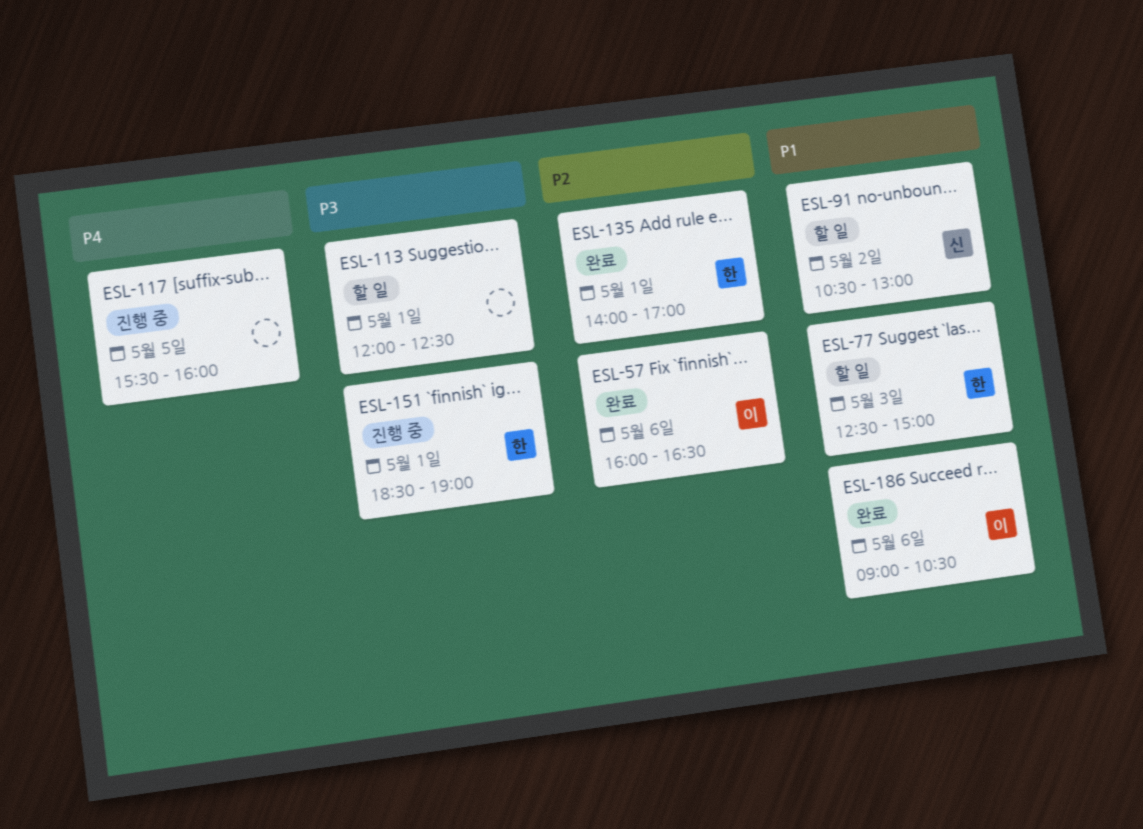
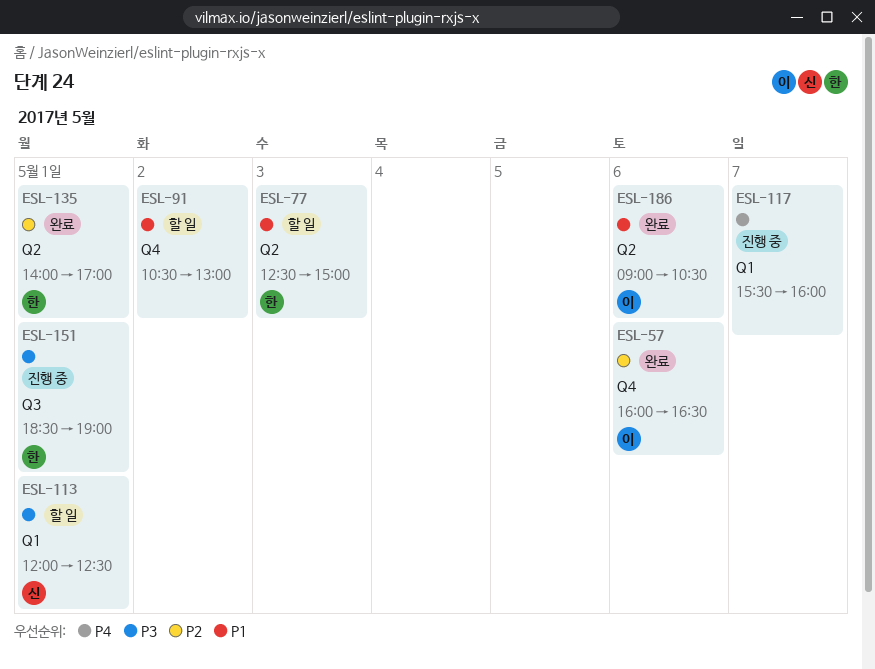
ESL-91, owner: 신 -> none
ESL-113, owner: none -> 신
ESL-117, day: May 5 -> May 7

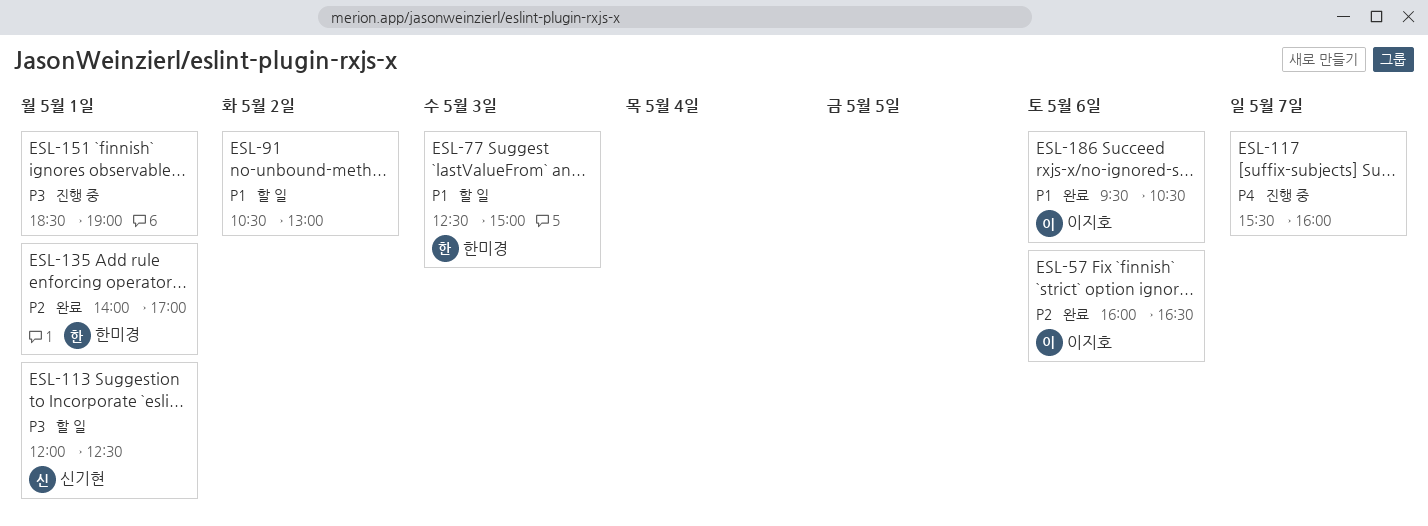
ESL-151, owner: 한미경 -> none
ESL-186, begins: 09:00 -> 09:30

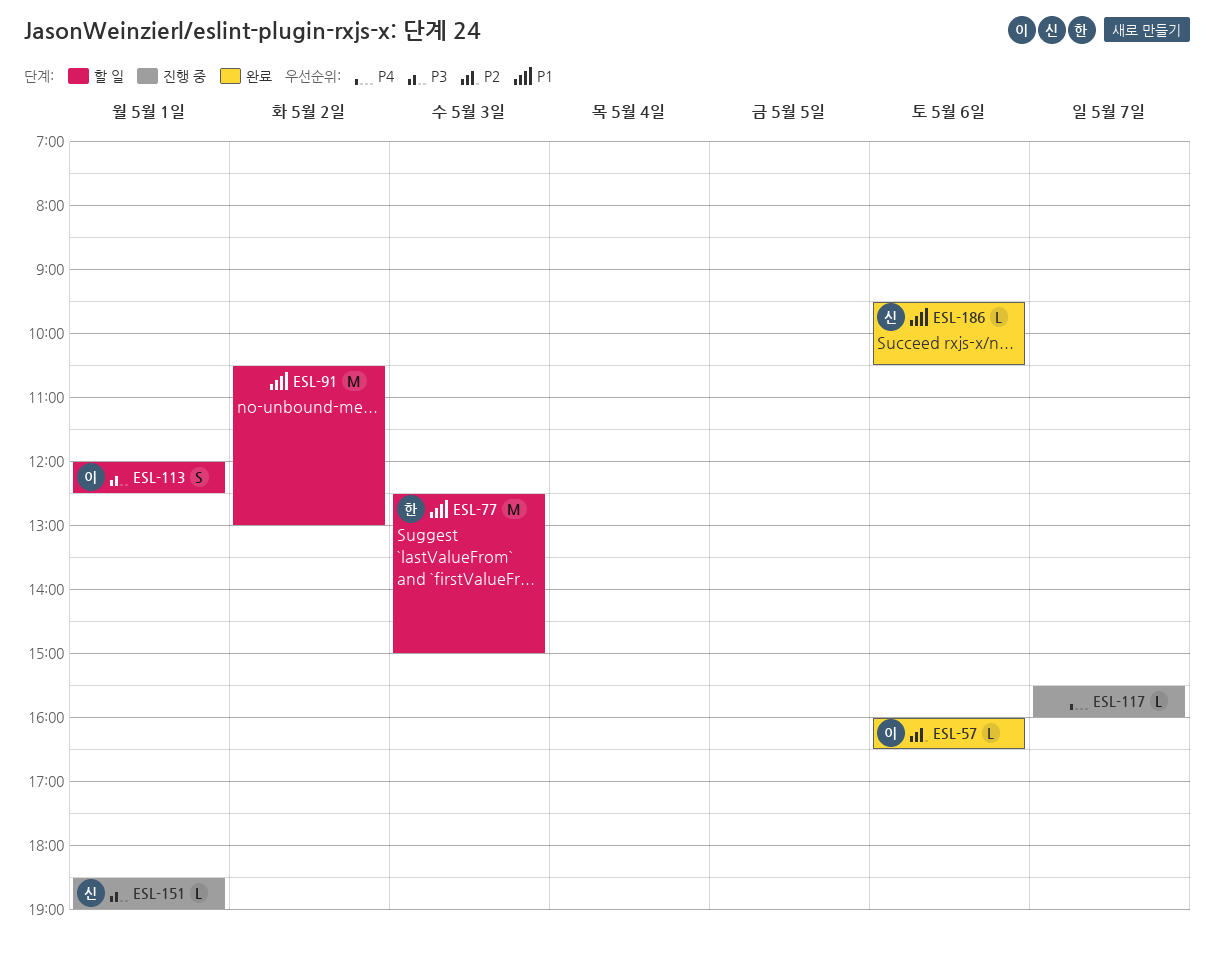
ESL-113, owner: 신기현 -> 이지호
ESL-135: present -> none
ESL-151, owner: none -> 신기현
ESL-186, owner: 이지호 -> 신기현

